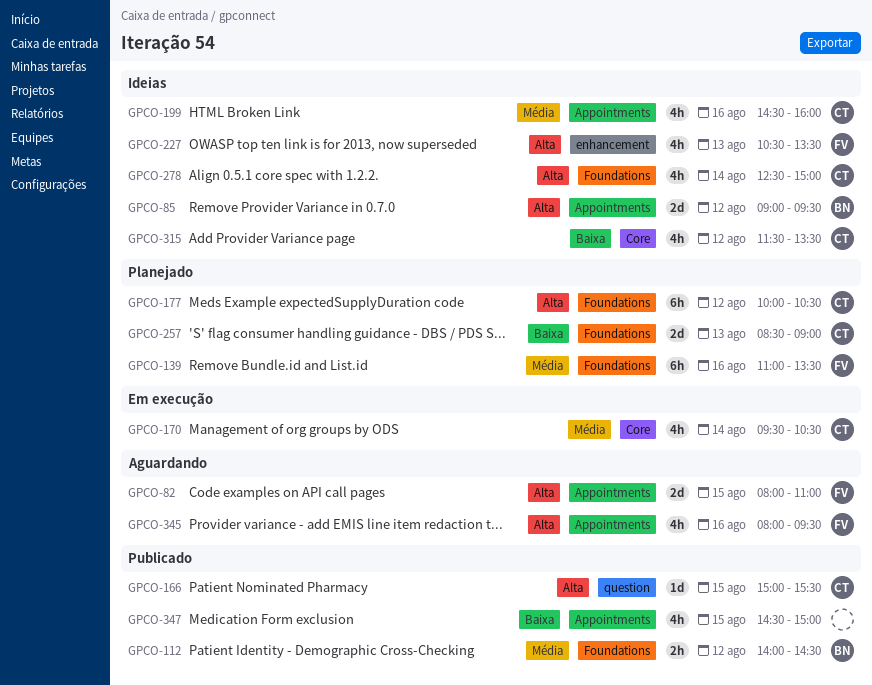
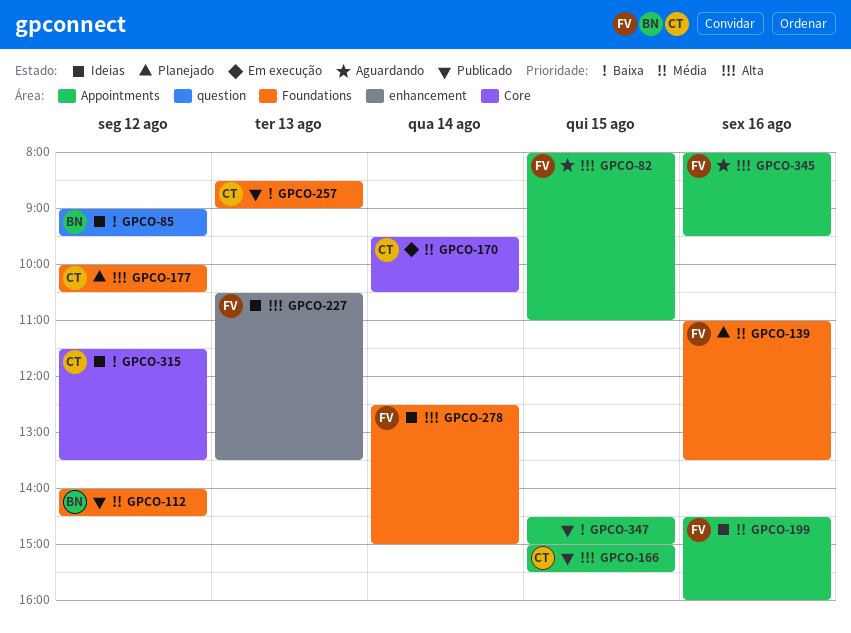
GPCO-85, priority: Alta -> Baixa
GPCO-85, label: Appointments -> question
GPCO-166, label: question -> Appointments
GPCO-199, owner: CT -> FV
GPCO-257, status: Planejado -> Publicado
GPCO-278, owner: CT -> FV

